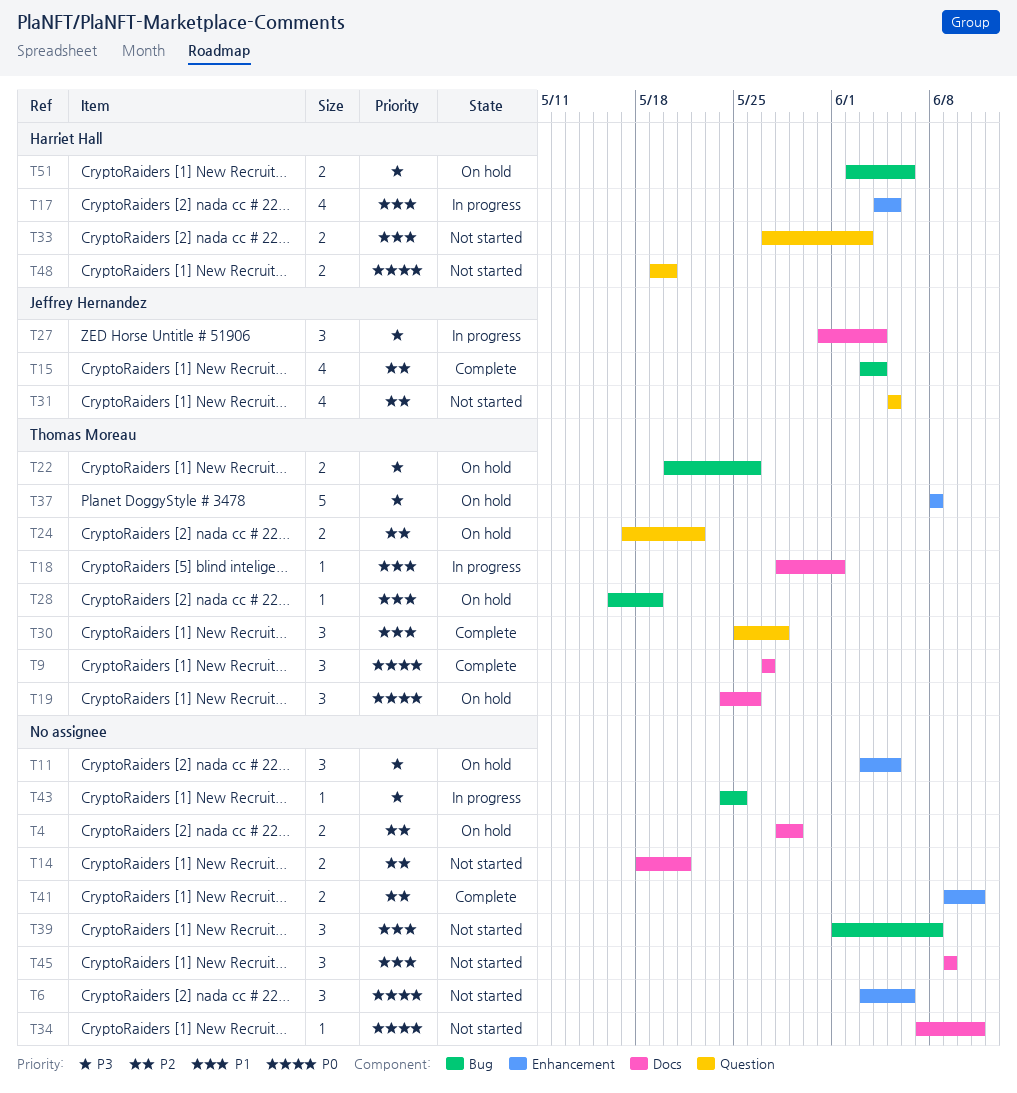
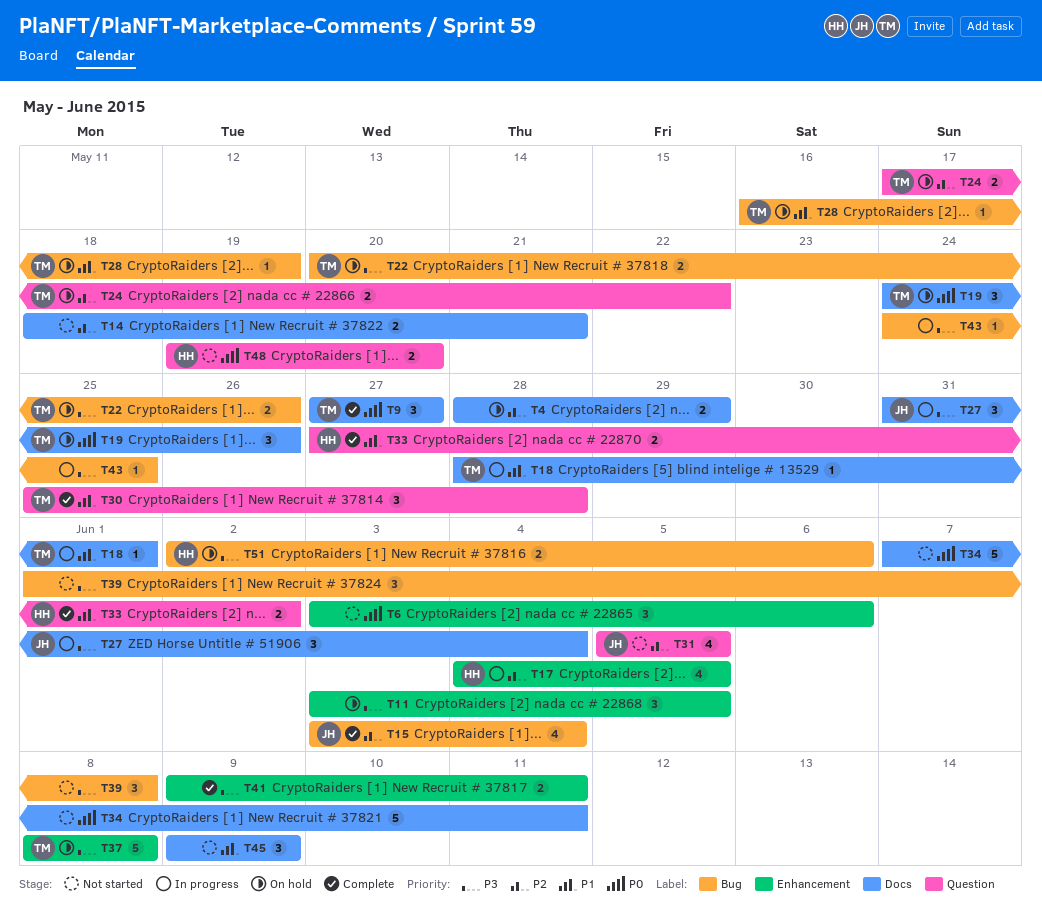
T17, priority: P1 -> P2
T33, status: Not started -> Complete
T33, due: Jun 3 -> Jun 2
T34, estimate: 1 -> 5
T39, priority: P1 -> P3
T41, priority: P2 -> P3

